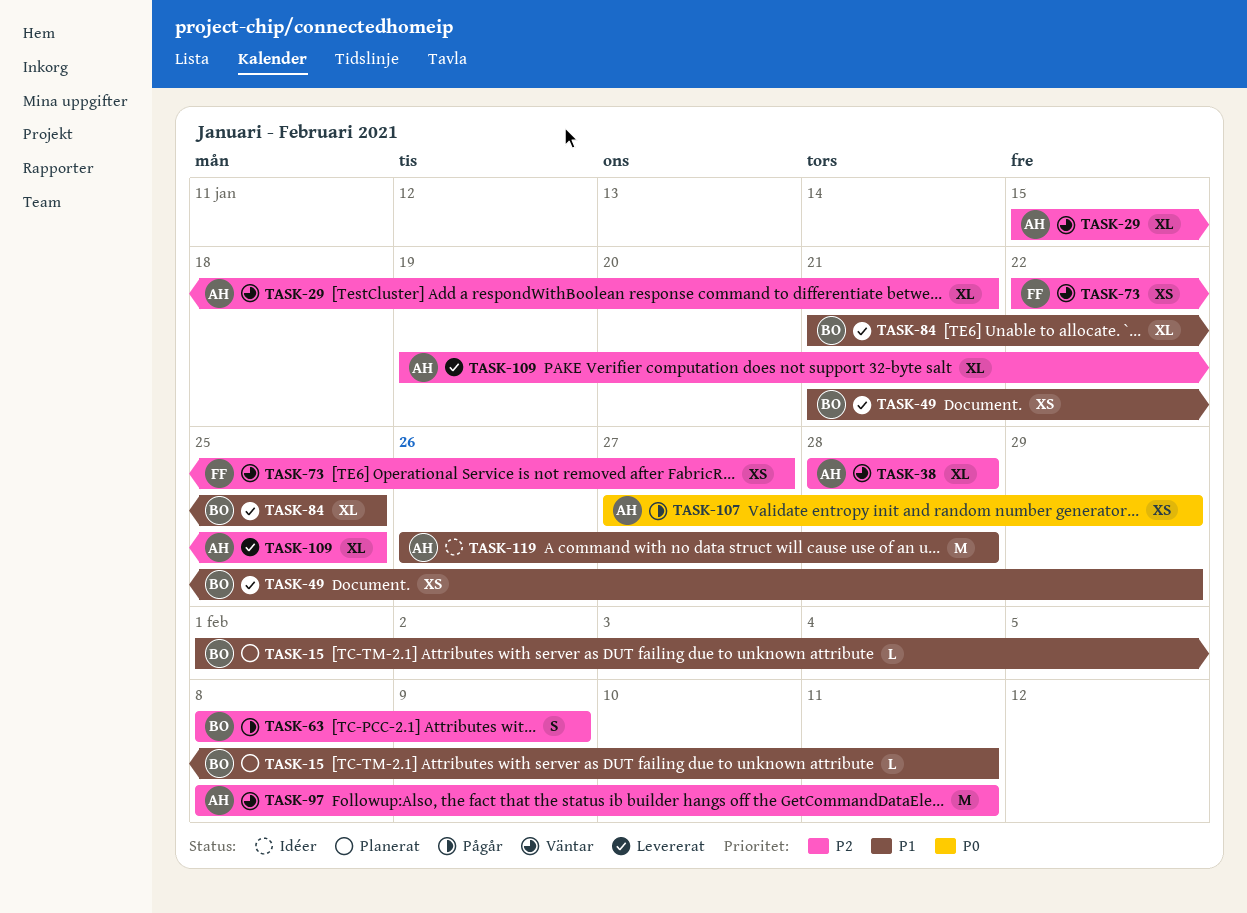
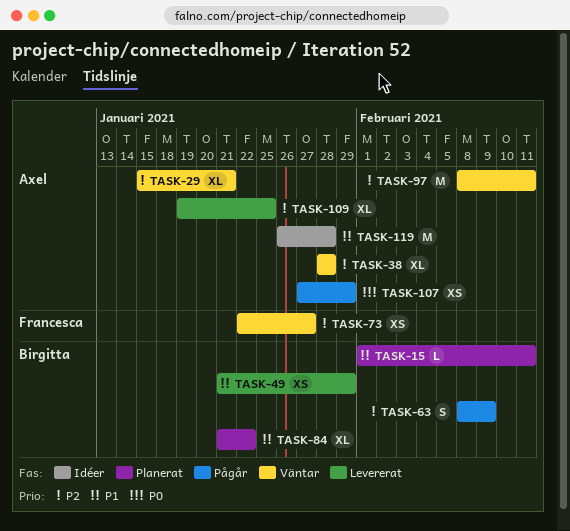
TASK-84, status: Levererat -> Planerat
TASK-84, due: Jan 25 -> Jan 22

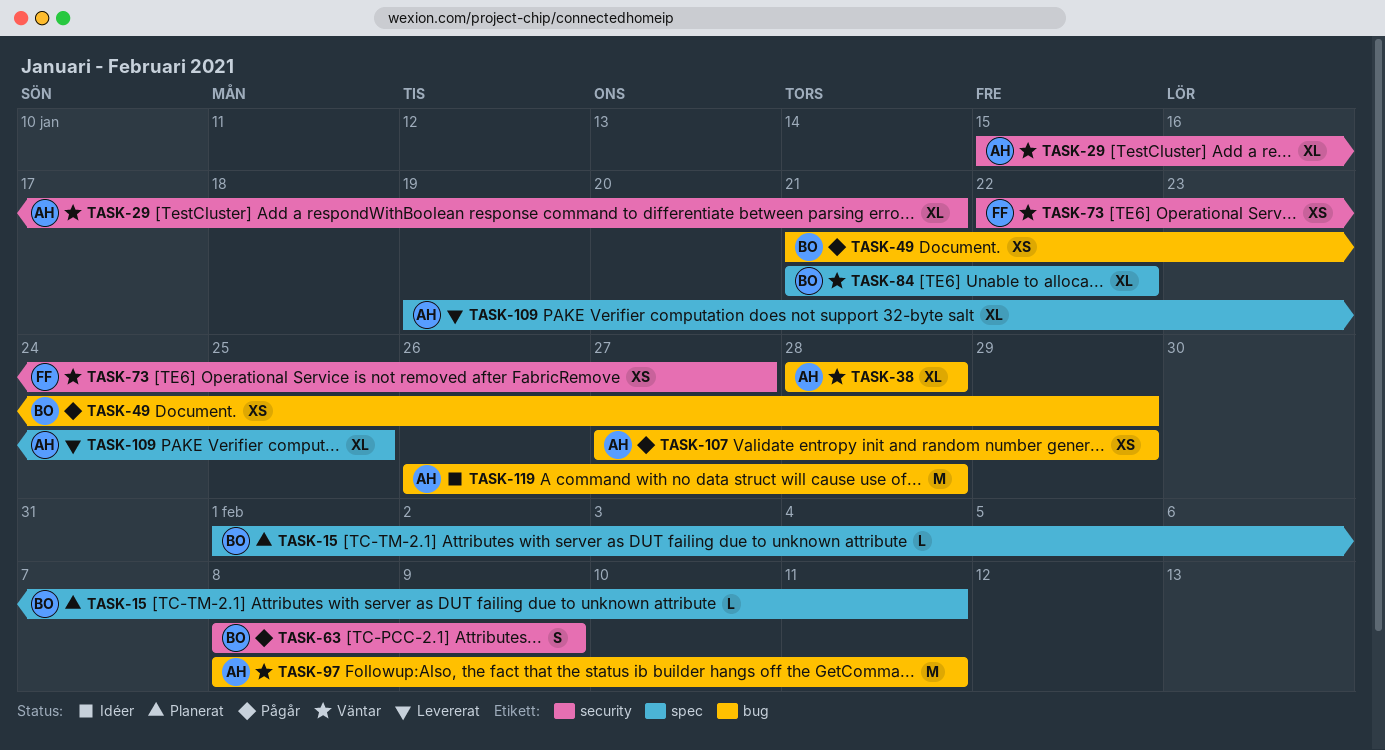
TASK-49, status: Levererat -> Pågår
TASK-84, status: Planerat -> Väntar

